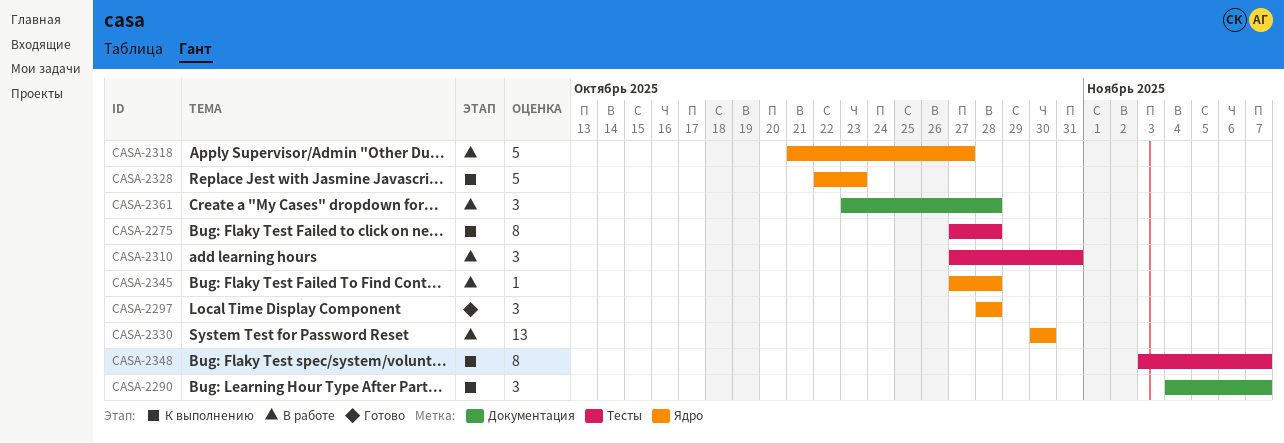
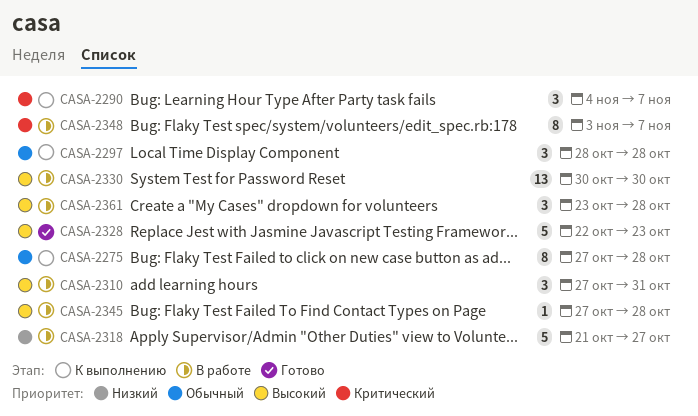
CASA-2297, status: Готово -> К выполнению
CASA-2328, status: К выполнению -> Готово
CASA-2348, status: К выполнению -> В работе

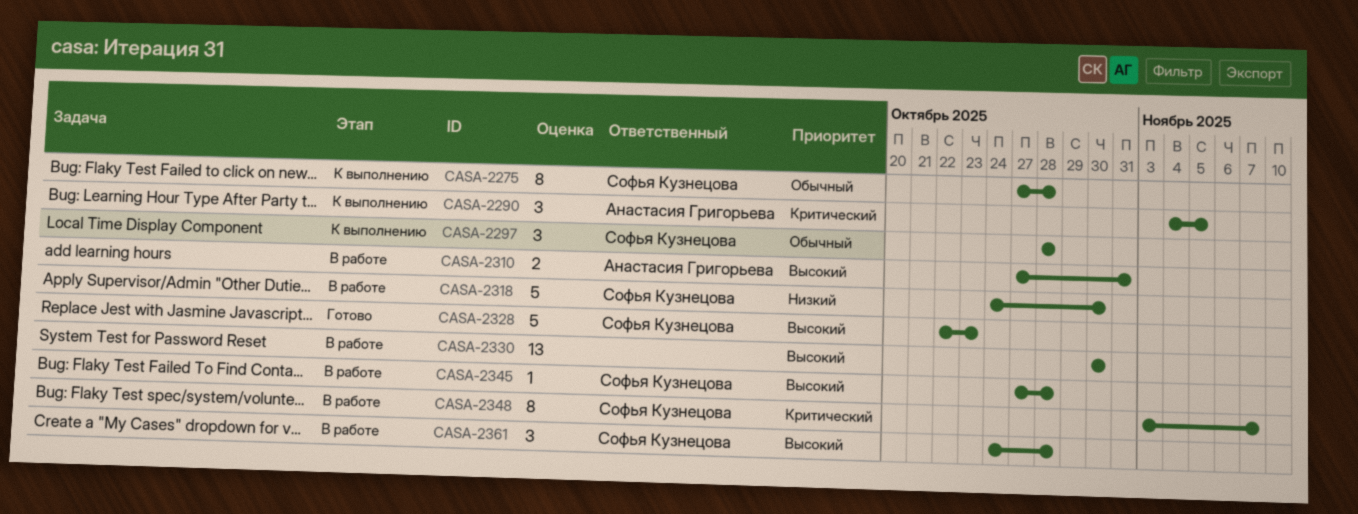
CASA-2290, due: Nov 7 -> Nov 5
CASA-2310, estimate: 3 -> 2
CASA-2318, start: Oct 21 -> Oct 24
CASA-2318, due: Oct 27 -> Oct 30
CASA-2361, start: Oct 23 -> Oct 24

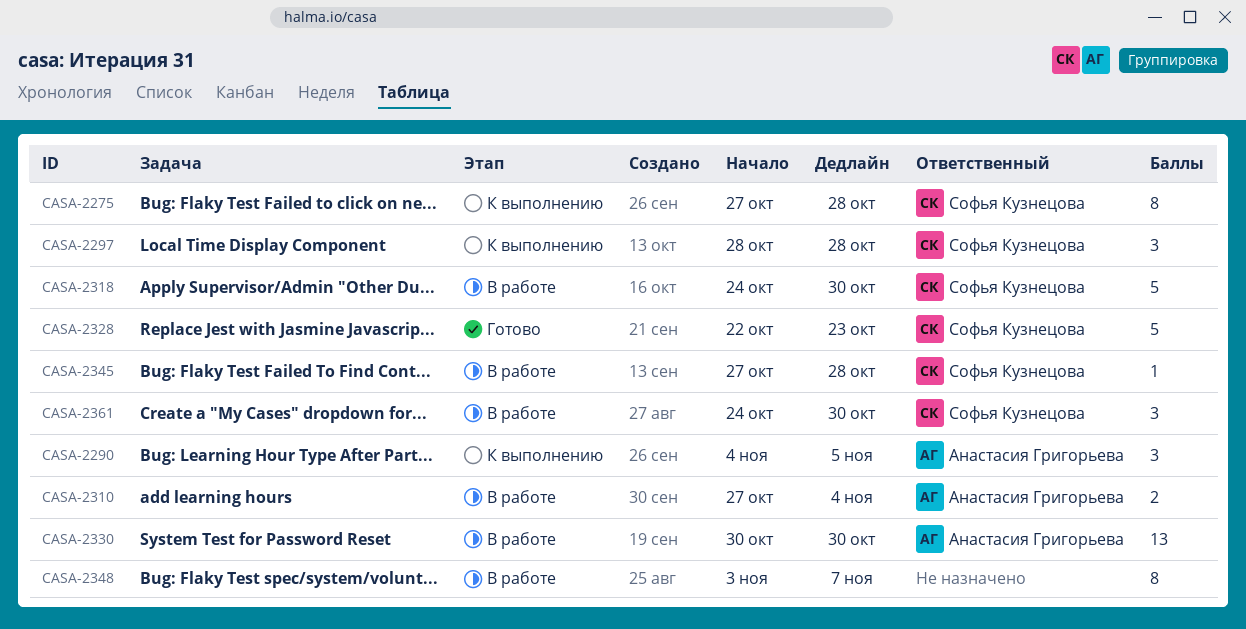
CASA-2310, due: Oct 31 -> Nov 4
CASA-2330, owner: none -> Анастасия Григорьева
CASA-2348, owner: Софья Кузнецова -> none
CASA-2361, due: Oct 28 -> Oct 30

